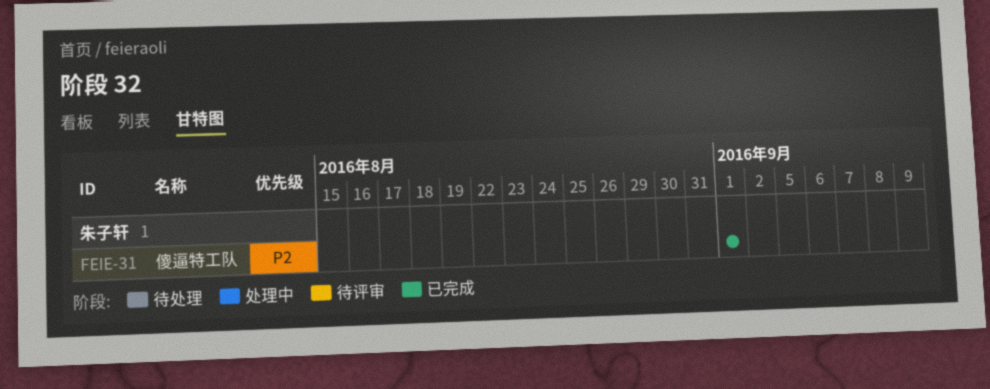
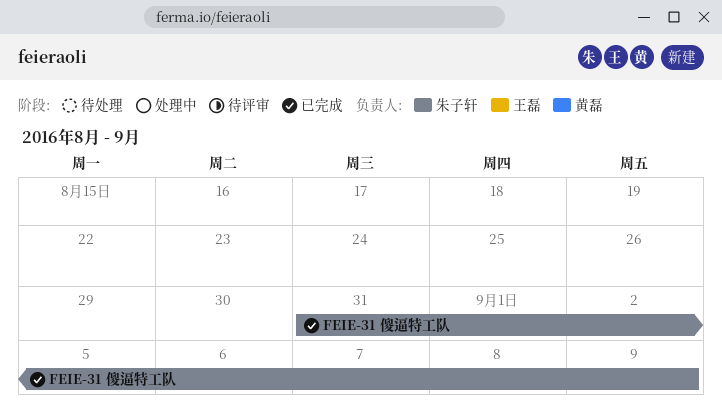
FEIE-31, start: Sep 1 -> Aug 31
FEIE-31, due: Sep 1 -> Sep 9

